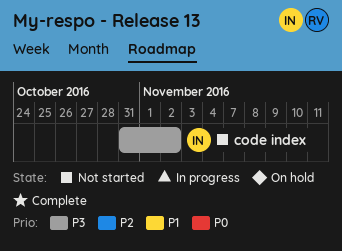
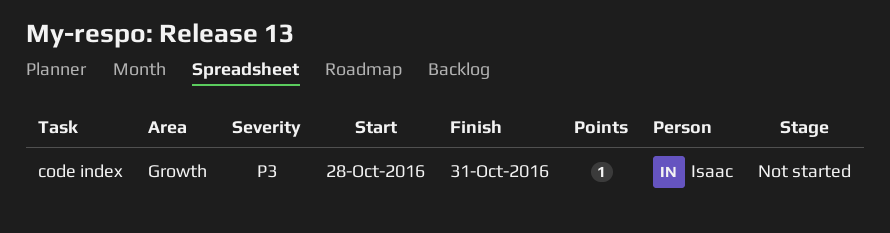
code index, start: Oct 31 -> Oct 28
code index, due: Nov 2 -> Oct 31

